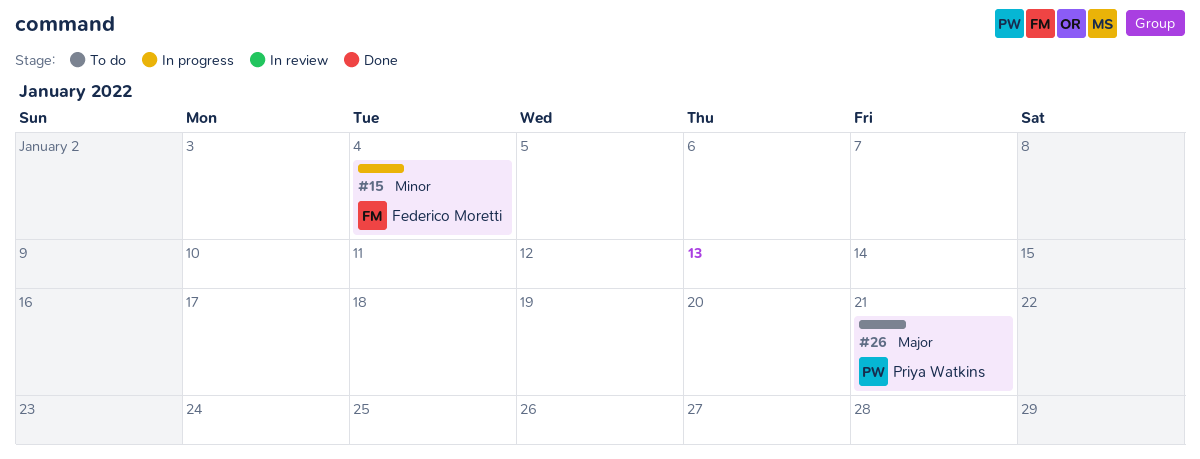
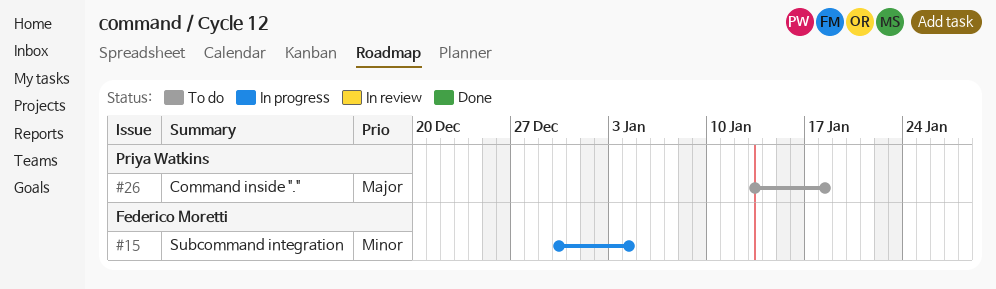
#26, due: Jan 21 -> Jan 18

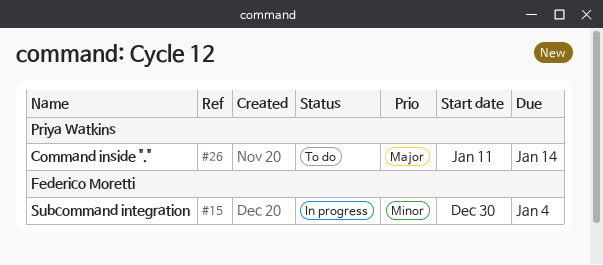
#26, start: Jan 13 -> Jan 11
#26, due: Jan 18 -> Jan 14

